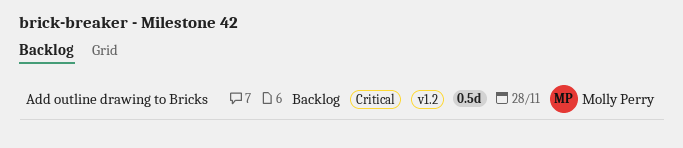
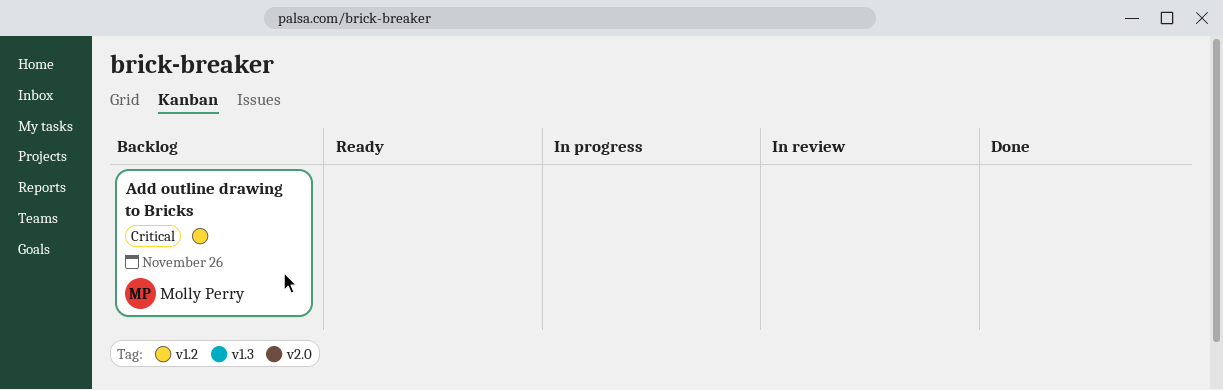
Add outline drawing to Bricks, due: Nov 28 -> Nov 26

